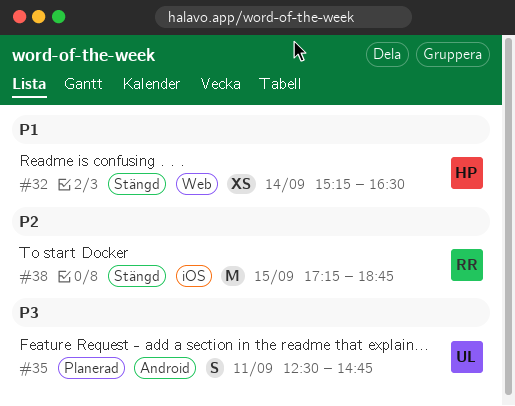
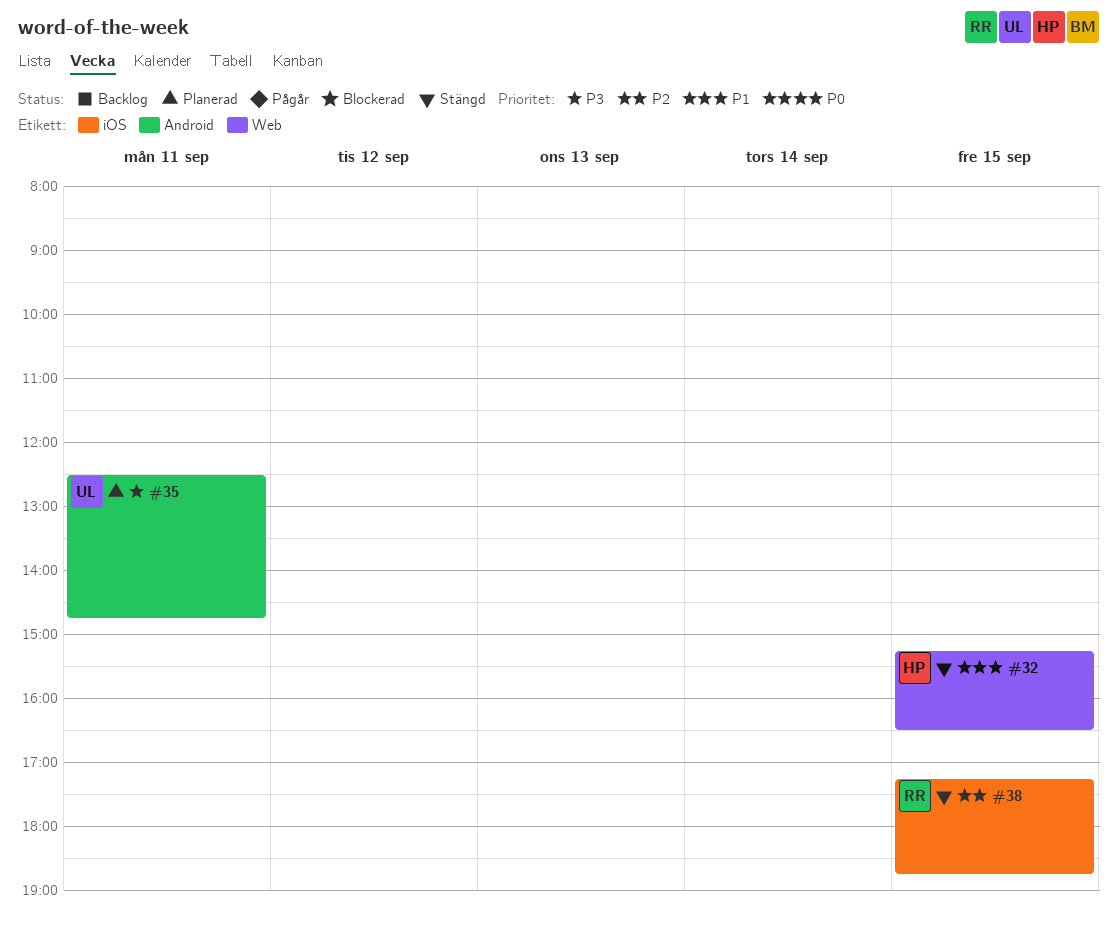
#32, day: Sep 14 -> Sep 15

